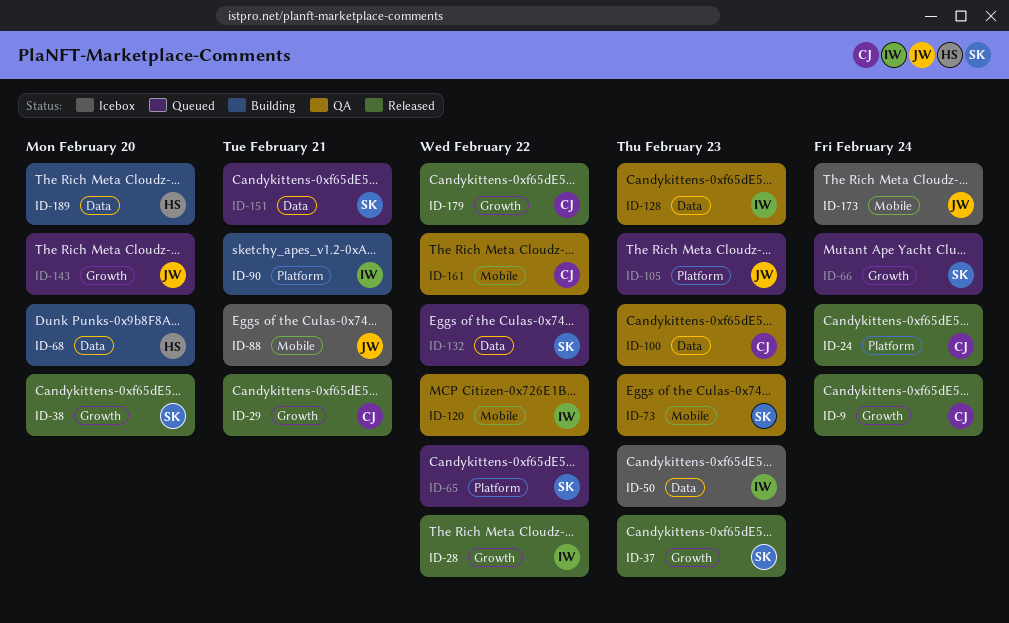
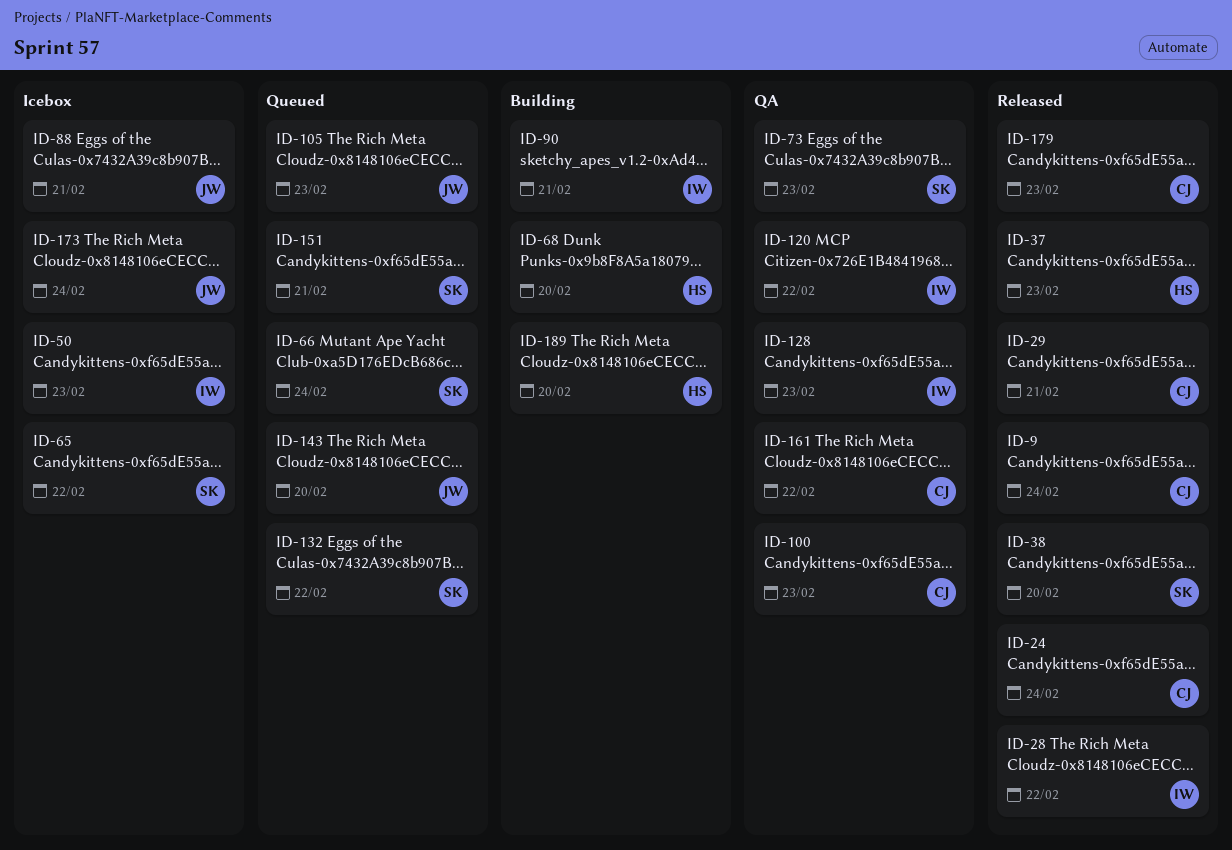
ID-37, owner: SK -> HS
ID-65, status: Queued -> Icebox
ID-179, due: Feb 22 -> Feb 23

